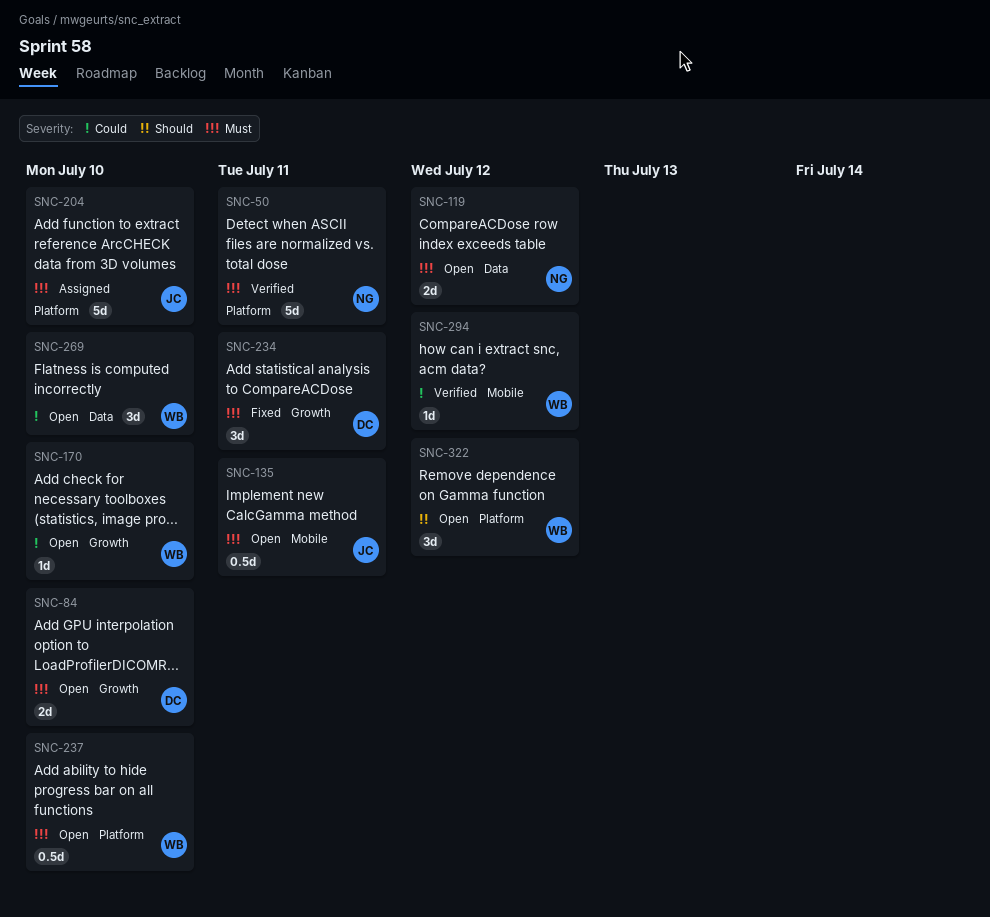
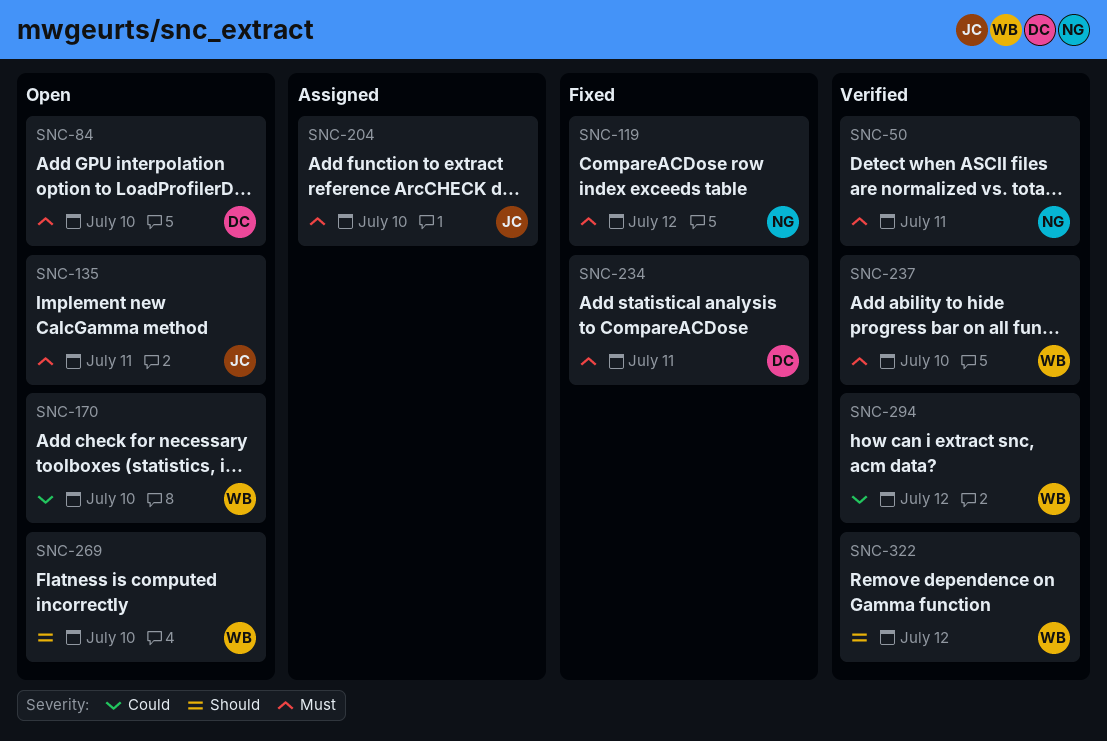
SNC-119, status: Open -> Fixed
SNC-237, status: Open -> Verified
SNC-269, priority: Could -> Should
SNC-322, status: Open -> Verified

